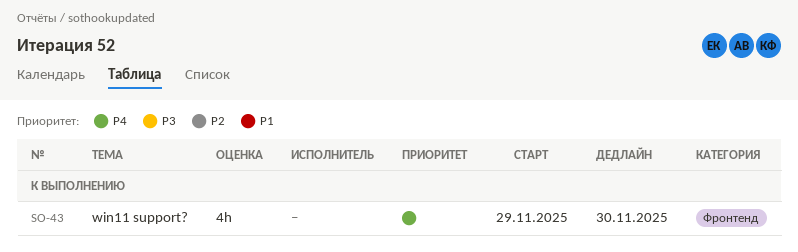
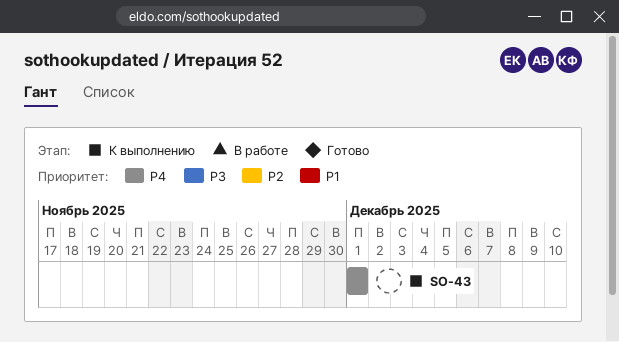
SO-43, start: Nov 29 -> Dec 1
SO-43, due: Nov 30 -> Dec 1

